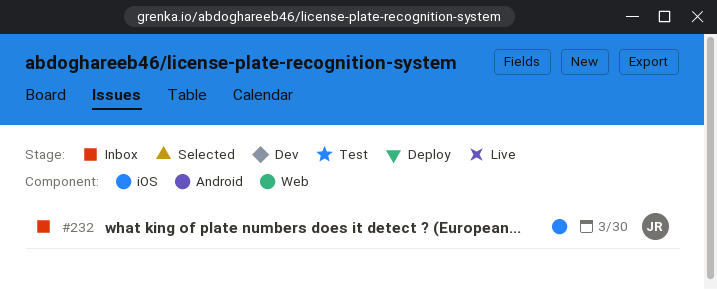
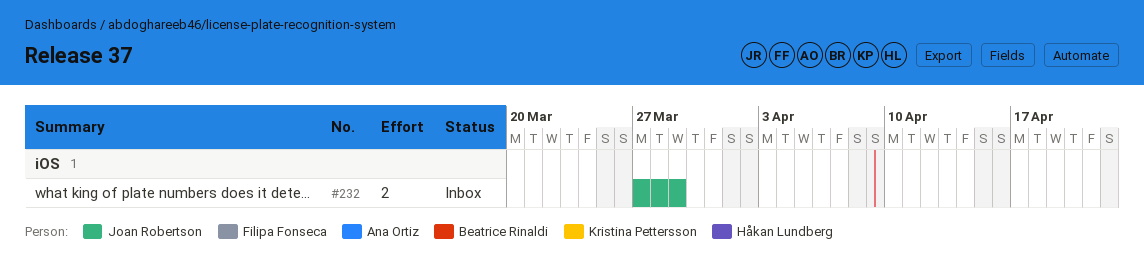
#232, due: Mar 30 -> Mar 29

